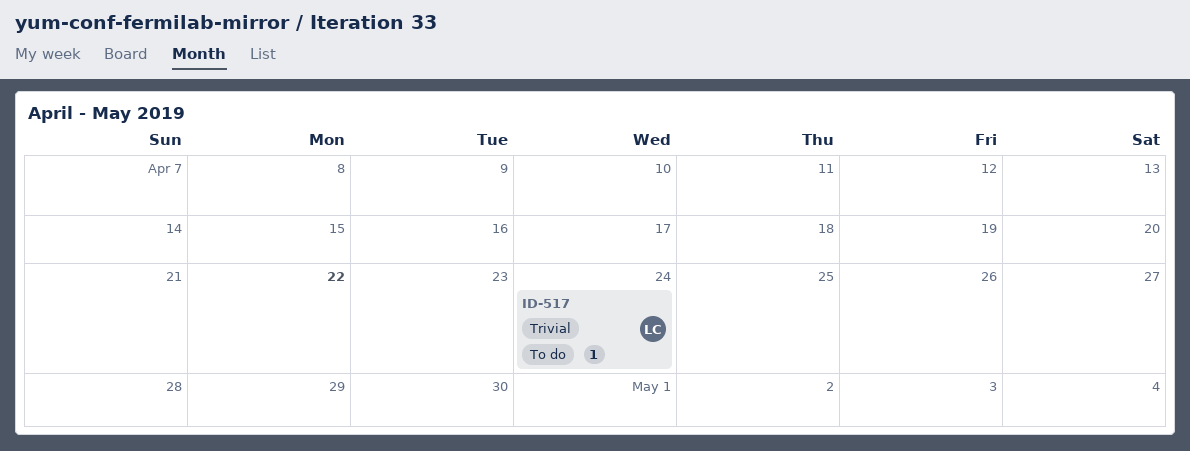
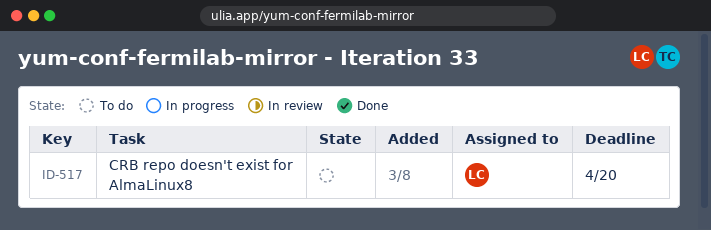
ID-517, due: Apr 24 -> Apr 20

